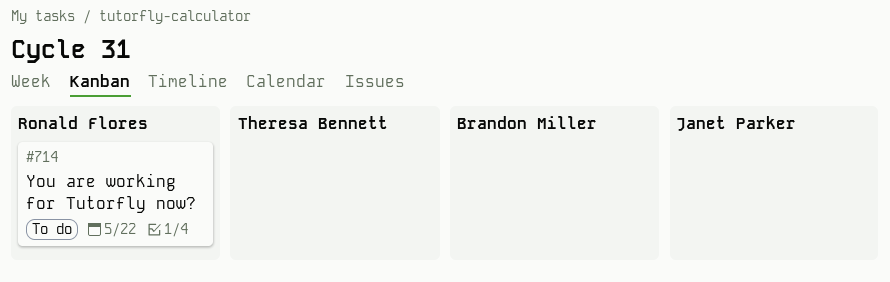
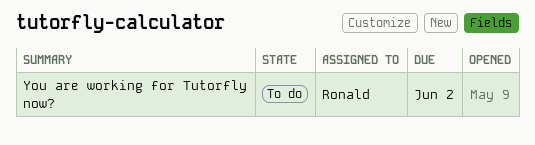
You are working for Tutorfly now?, due: May 22 -> Jun 2

